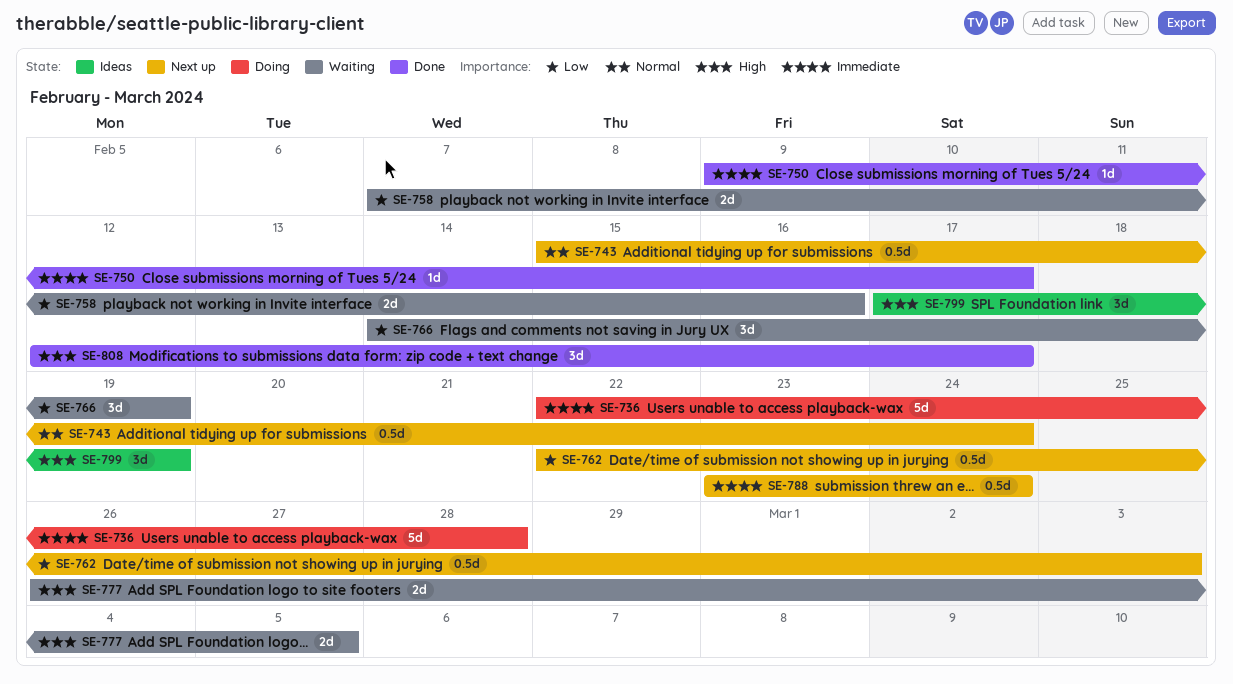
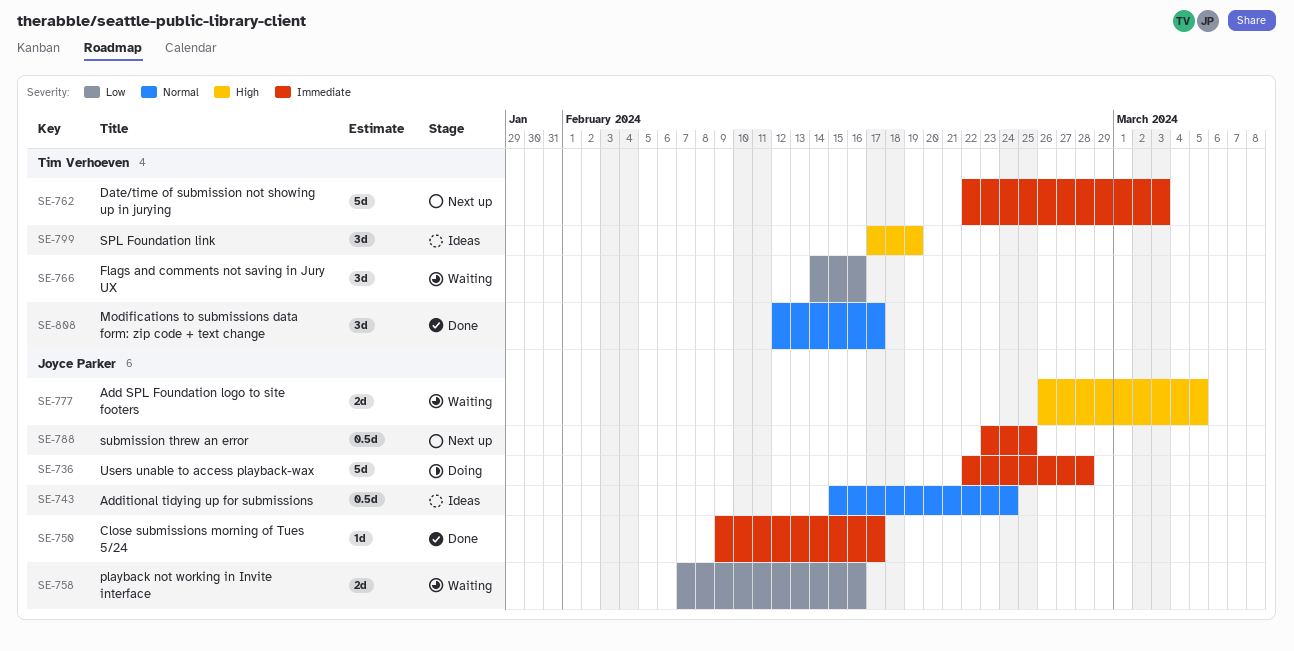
SE-743, status: Next up -> Ideas
SE-762, priority: Low -> Immediate
SE-762, estimate: 0.5d -> 5d
SE-766, due: Feb 19 -> Feb 16
SE-788, due: Feb 24 -> Feb 25
SE-808, priority: High -> Normal

